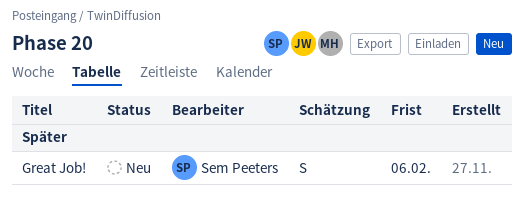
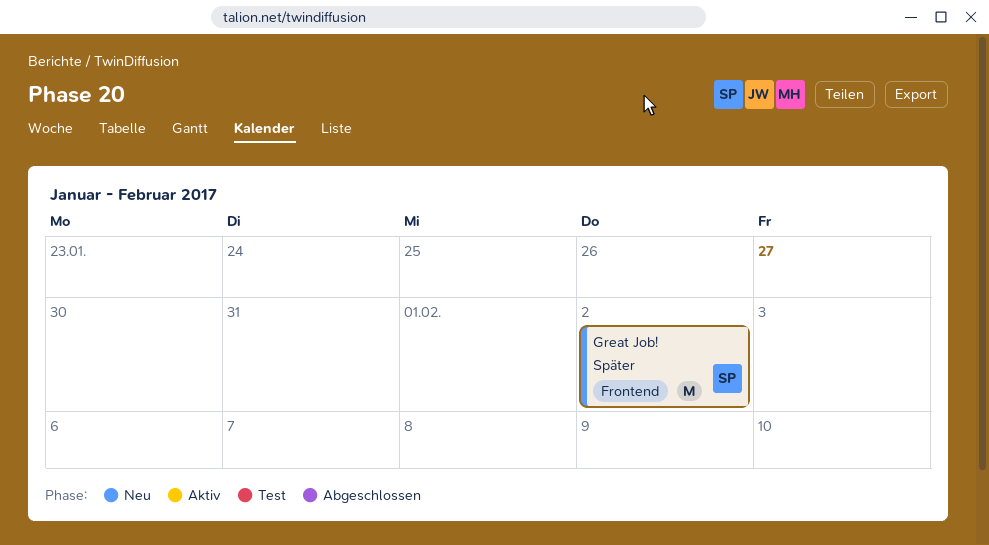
Great Job!, estimate: S -> M
Great Job!, due: Feb 6 -> Feb 2

